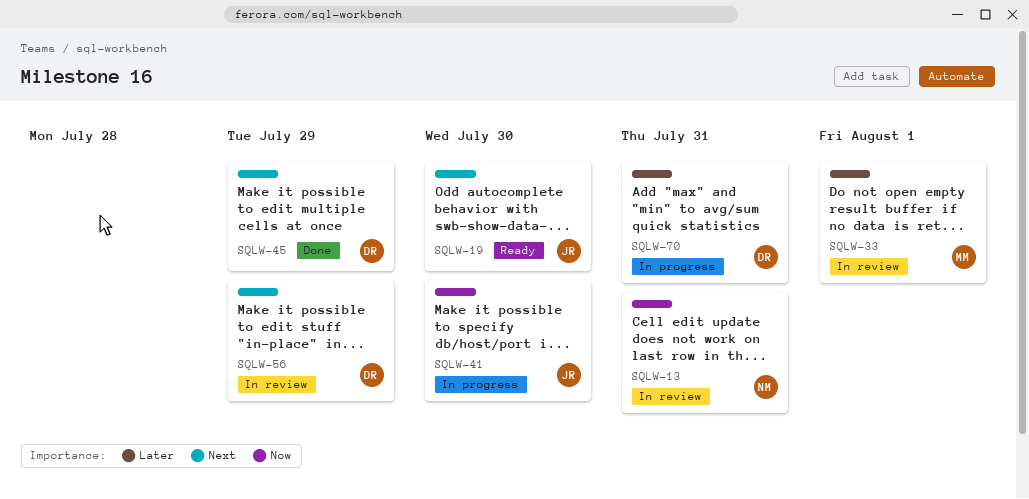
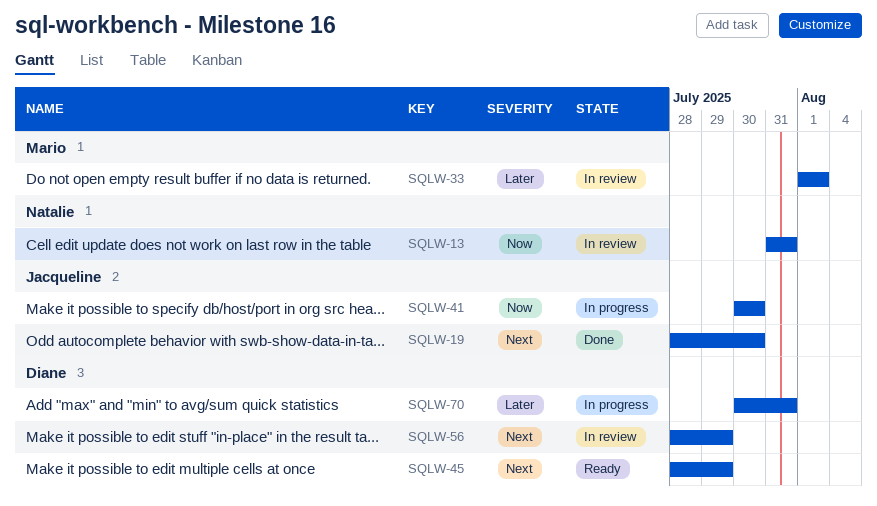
SQLW-19, status: Ready -> Done
SQLW-45, status: Done -> Ready

